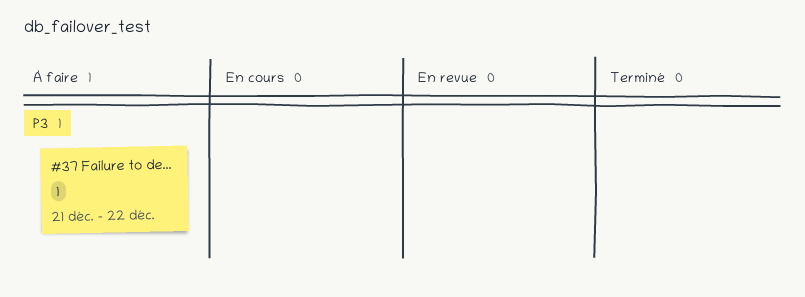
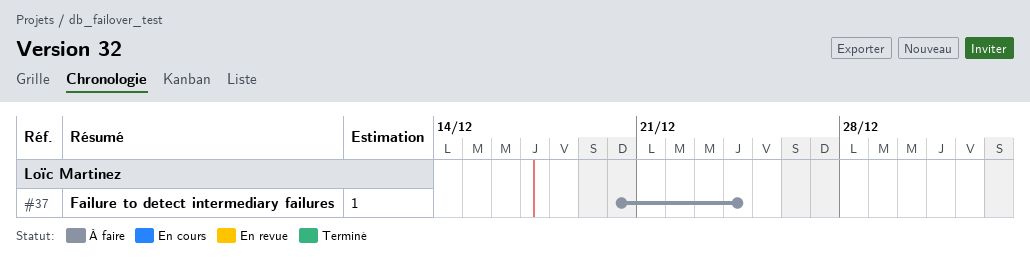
#37, start: Dec 21 -> Dec 20
#37, due: Dec 22 -> Dec 24

